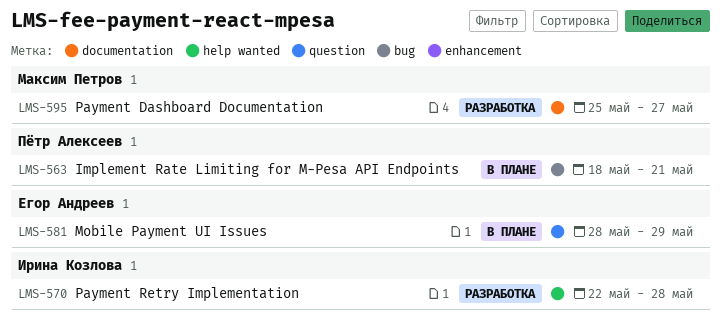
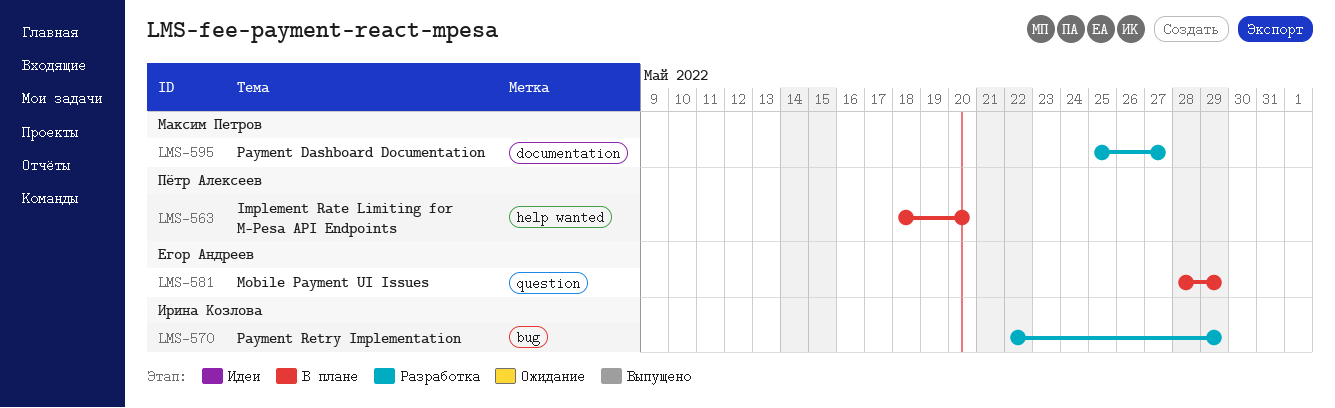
LMS-563, label: bug -> help wanted
LMS-563, due: May 21 -> May 20
LMS-570, label: help wanted -> bug
LMS-570, due: May 28 -> May 29

